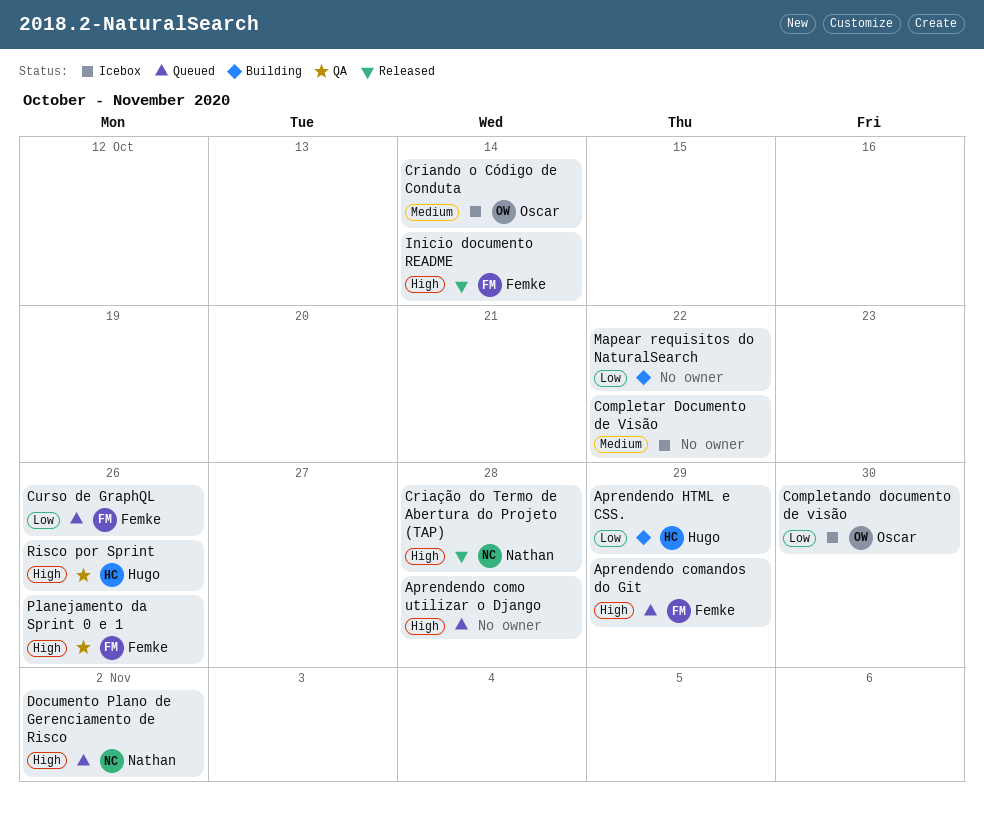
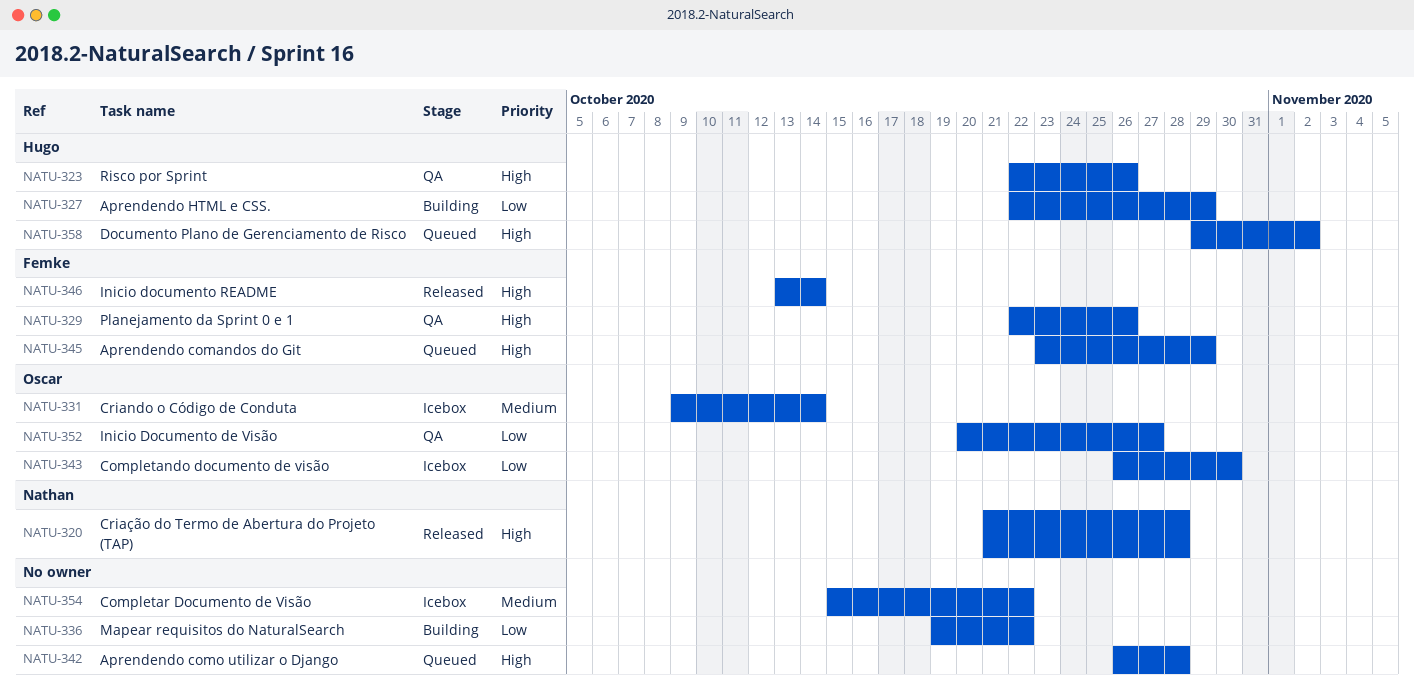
Curso de GraphQL: present -> none
Documento Plano de Gerenciamento de Risco, owner: Nathan -> Hugo
Inicio Documento de Visão: none -> present

